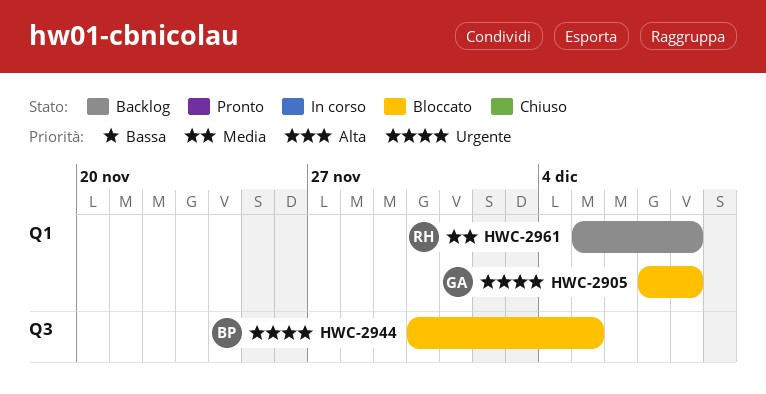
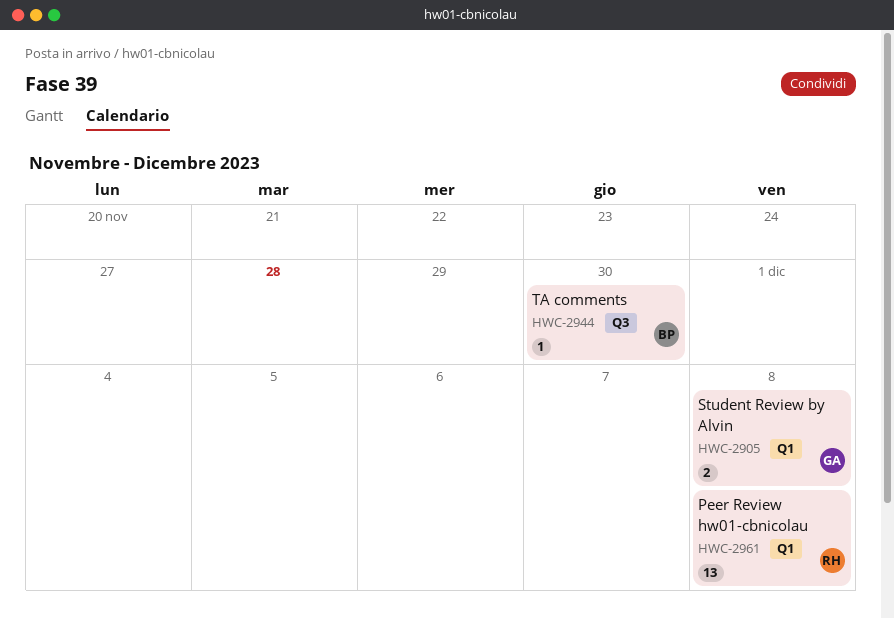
HWC-2944, due: Dec 5 -> Nov 30

